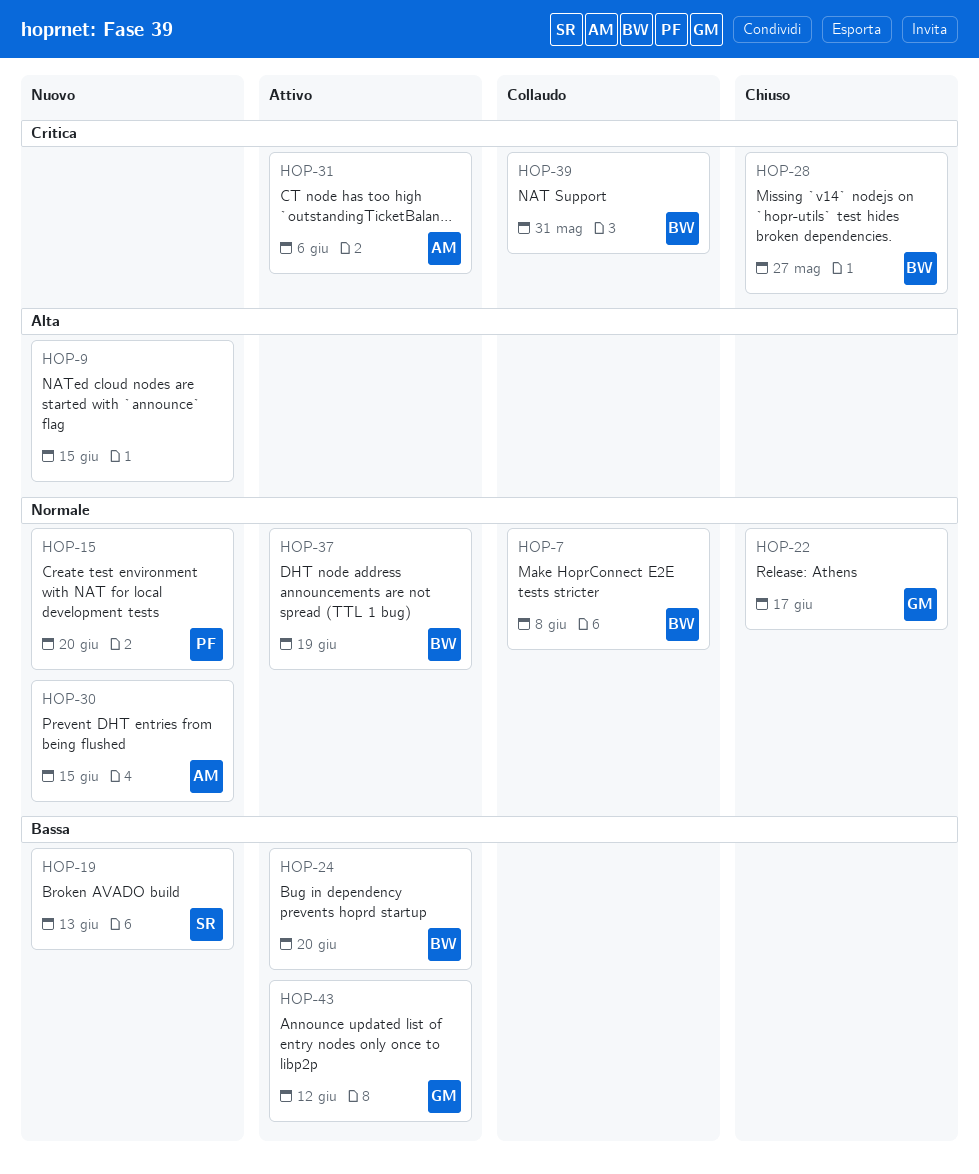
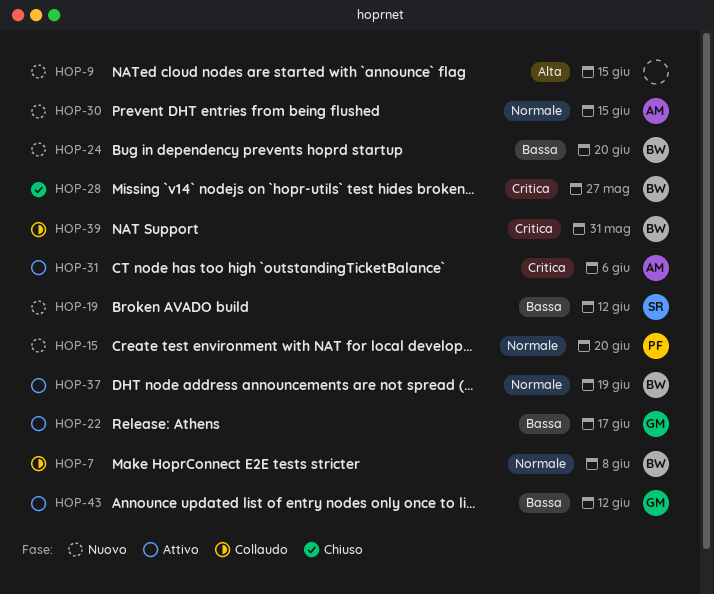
HOP-19, due: Jun 13 -> Jun 12
HOP-22, status: Chiuso -> Attivo
HOP-22, priority: Normale -> Bassa
HOP-24, status: Attivo -> Nuovo

